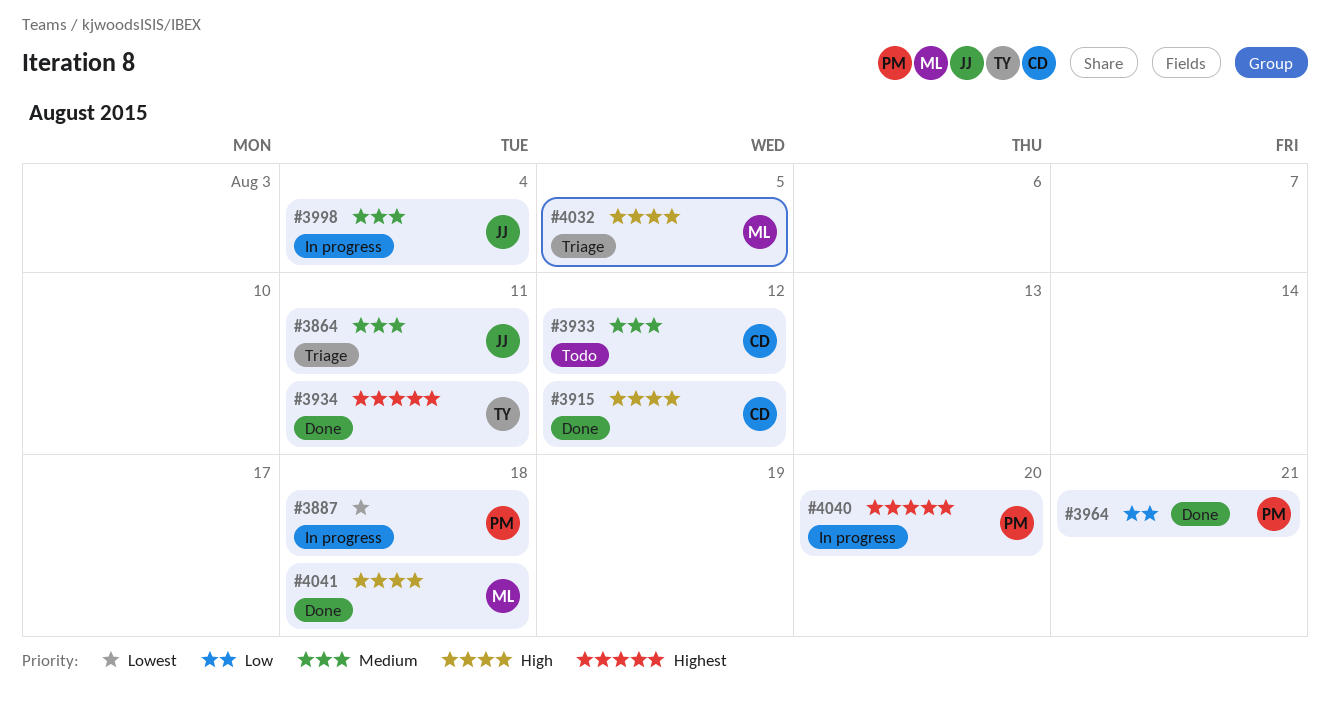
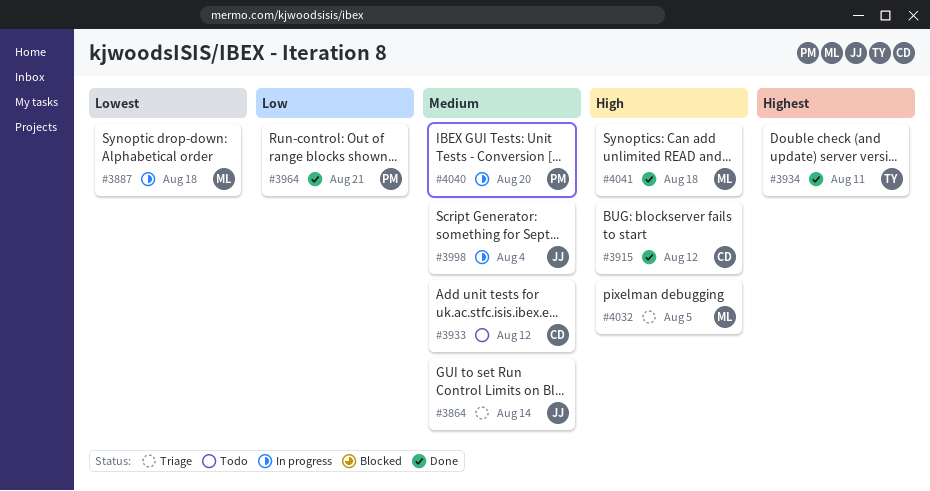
#3864, due: Aug 11 -> Aug 14
#3887, owner: PM -> ML
#4040, priority: Highest -> Medium

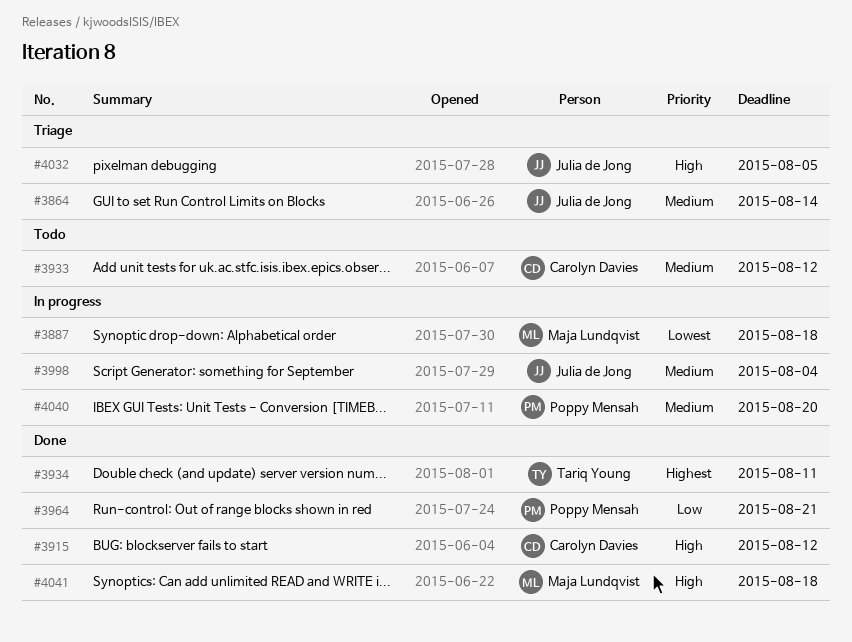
#4032, owner: Maja Lundqvist -> Julia de Jong

